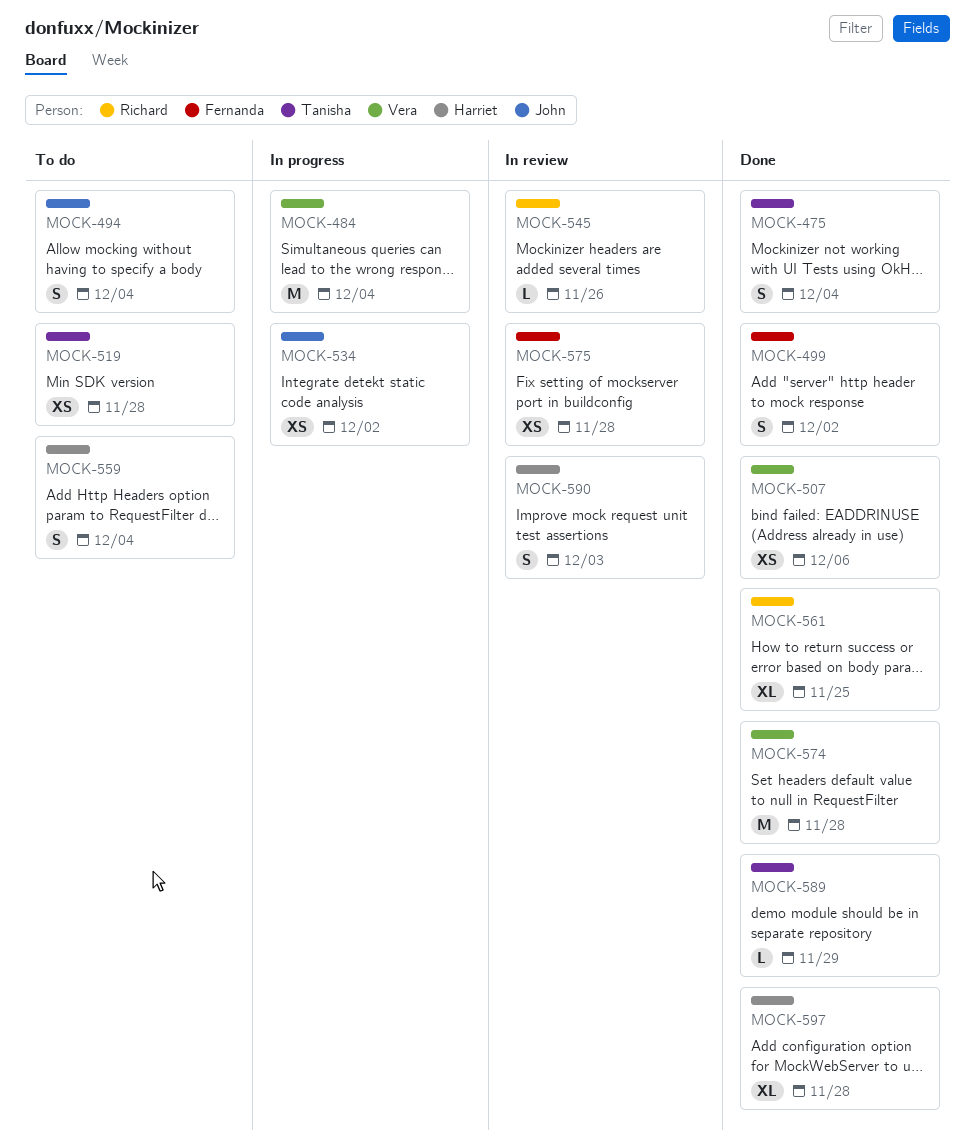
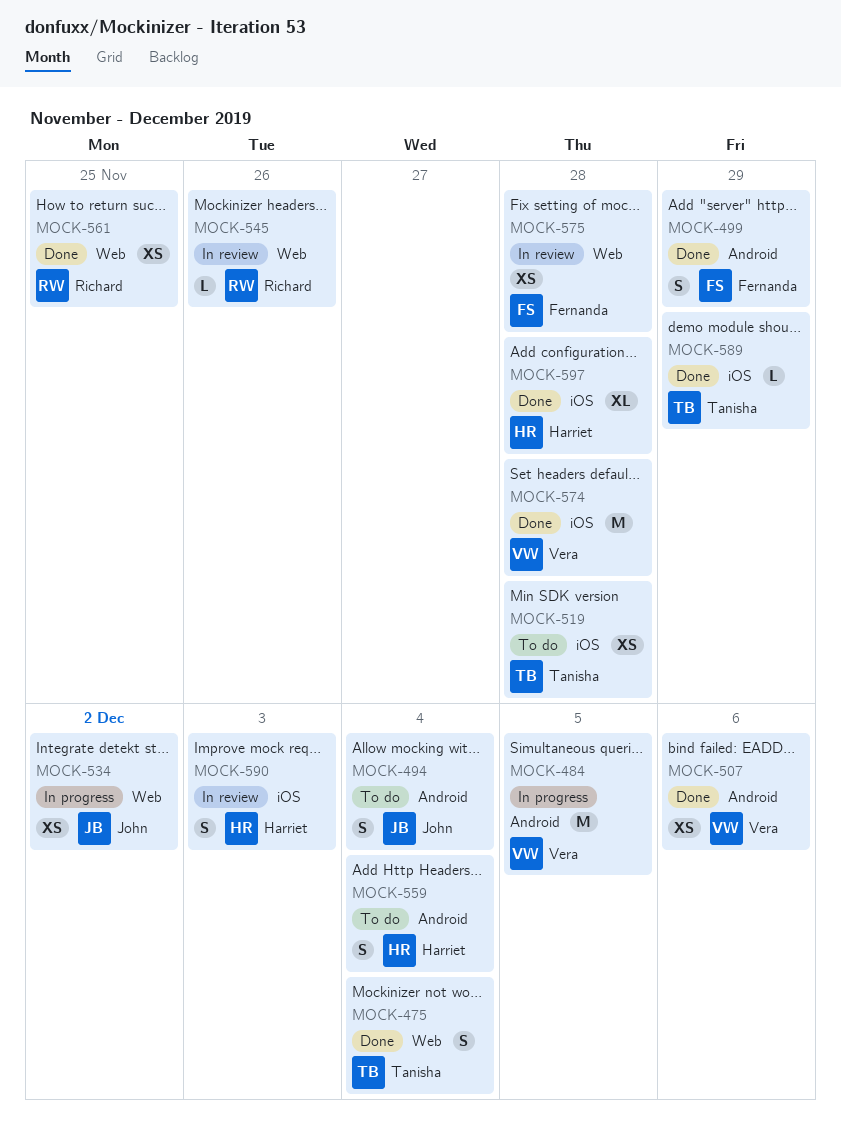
MOCK-484, due: Dec 4 -> Dec 5
MOCK-499, due: Dec 2 -> Nov 29
MOCK-561, estimate: XL -> XS

